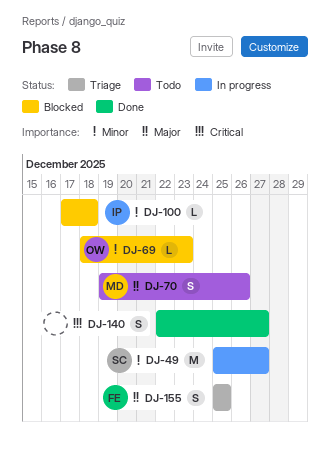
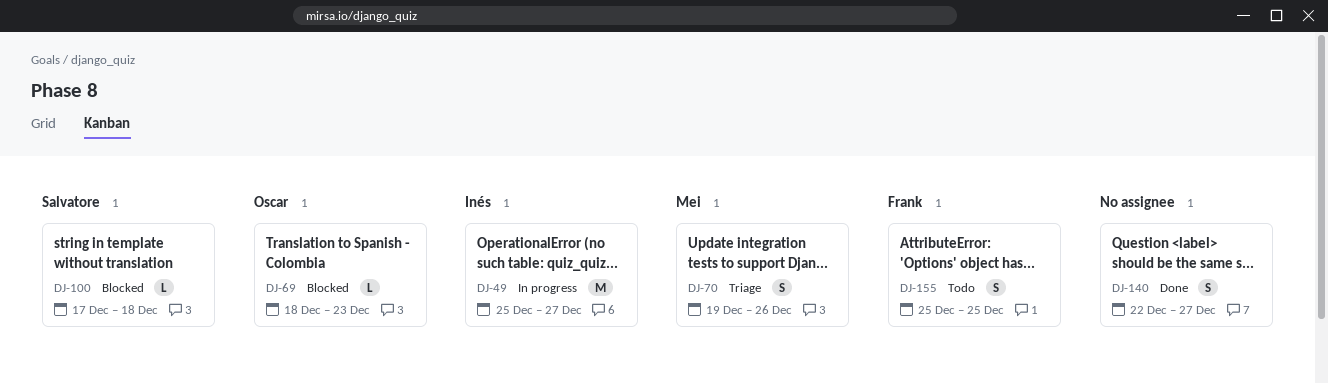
DJ-49, owner: Salvatore -> Inés
DJ-70, status: Todo -> Triage
DJ-100, owner: Inés -> Salvatore
DJ-155, status: Triage -> Todo

